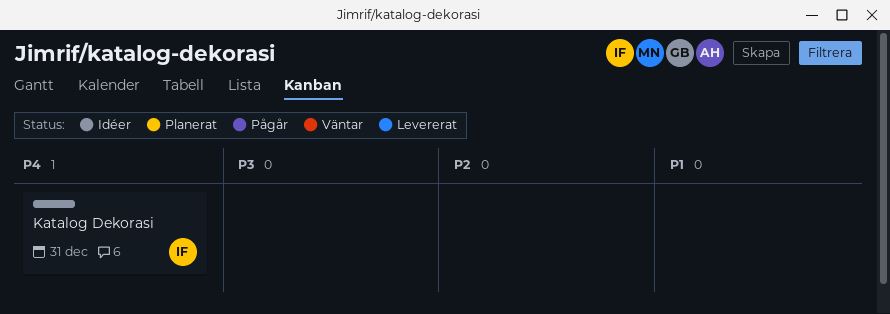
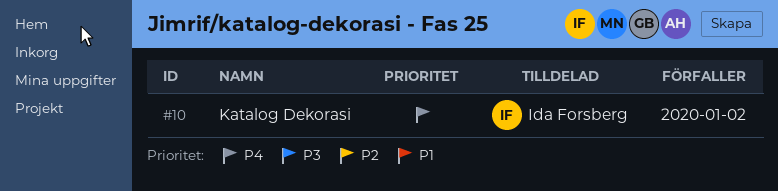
Katalog Dekorasi, due: Dec 31 -> Jan 2

